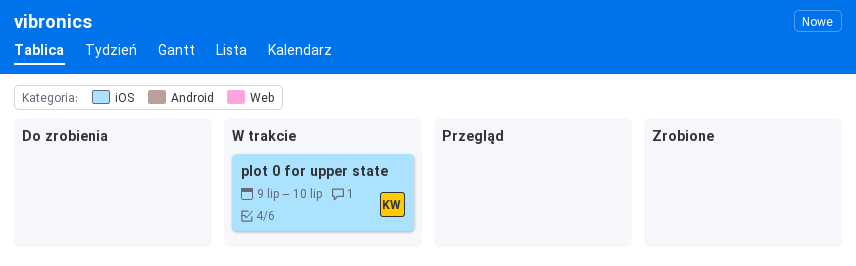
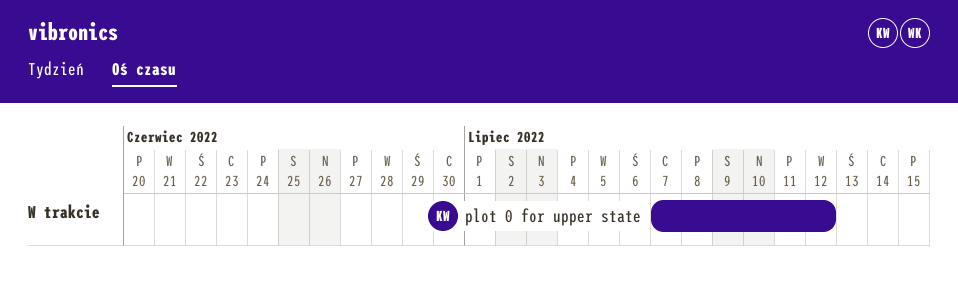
plot 0 for upper state, start: Jul 9 -> Jul 7
plot 0 for upper state, due: Jul 10 -> Jul 12

